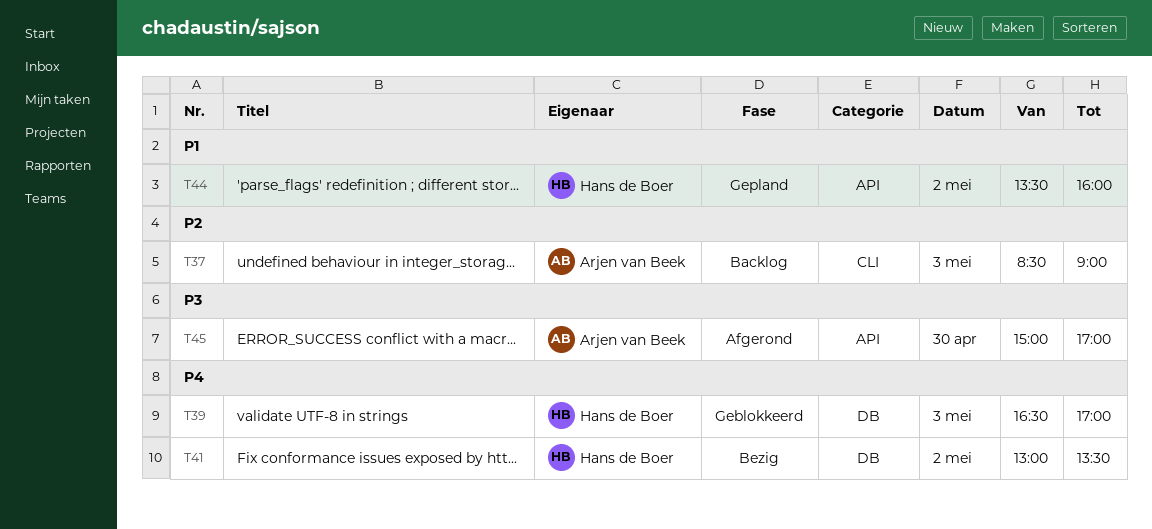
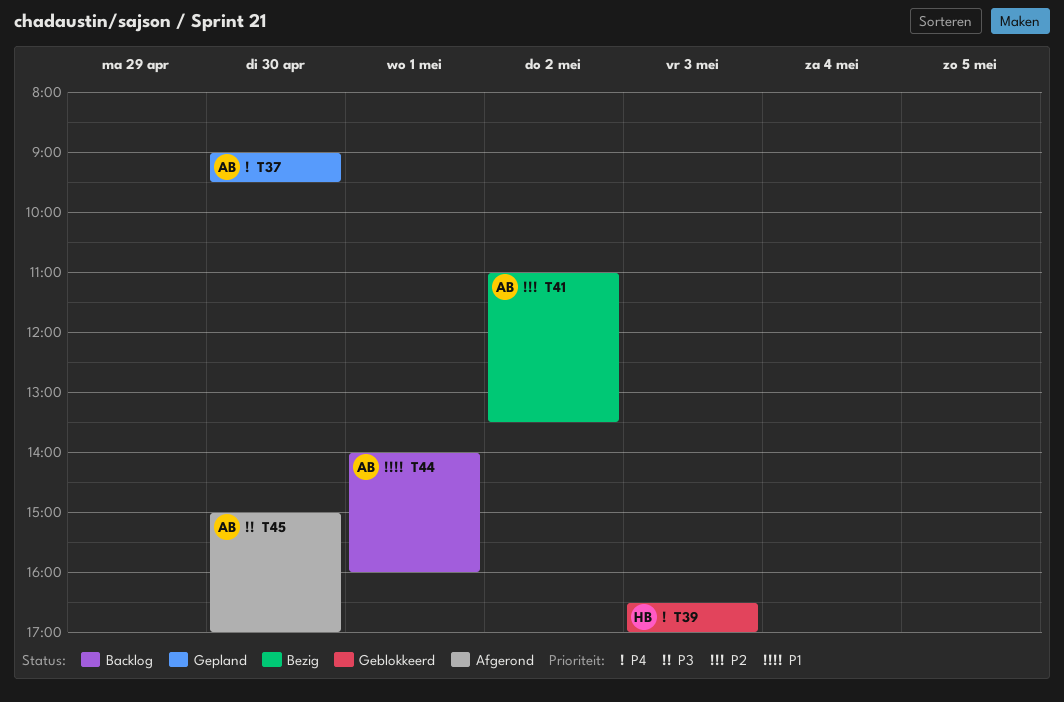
T37, status: Backlog -> Gepland
T37, priority: P2 -> P4
T37, day: May 3 -> Apr 30
T37, begins: 08:30 -> 09:00
T37, ends: 09:00 -> 09:30
T41, owner: Hans de Boer -> Arjen van Beek
T41, priority: P4 -> P2
T41, begins: 13:00 -> 11:00
T44, status: Gepland -> Backlog
T44, owner: Hans de Boer -> Arjen van Beek
T44, day: May 2 -> May 1
T44, begins: 13:30 -> 14:00

